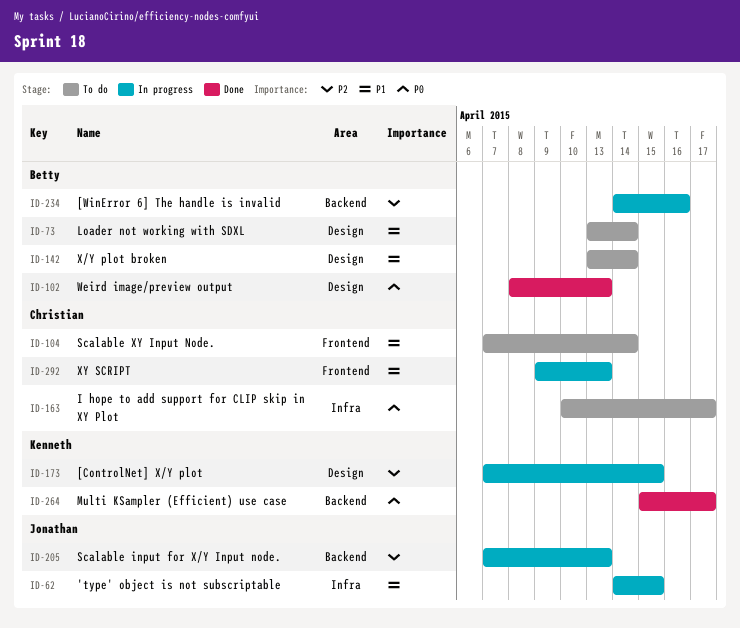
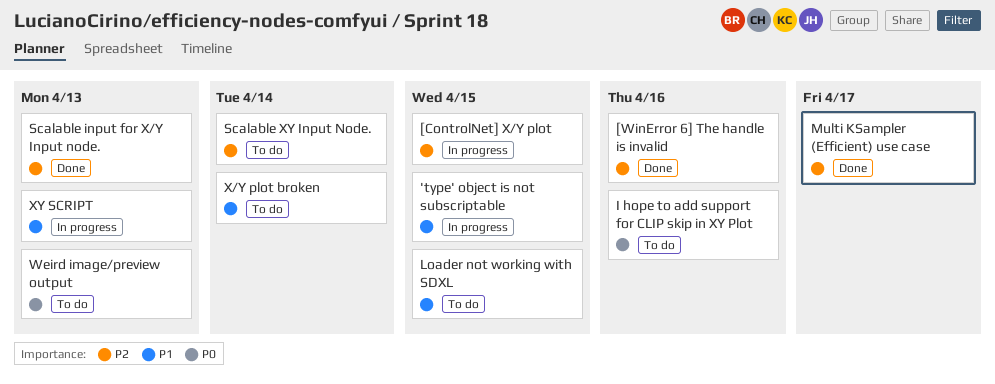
[WinError 6] The handle is invalid, status: In progress -> Done
I hope to add support for CLIP skip in XY Plot, due: Apr 17 -> Apr 16
Loader not working with SDXL, due: Apr 14 -> Apr 15
Multi KSampler (Efficient) use case, priority: P0 -> P2
Scalable input for X/Y Input node., status: In progress -> Done
Scalable XY Input Node., priority: P1 -> P2
Weird image/preview output, status: Done -> To do

